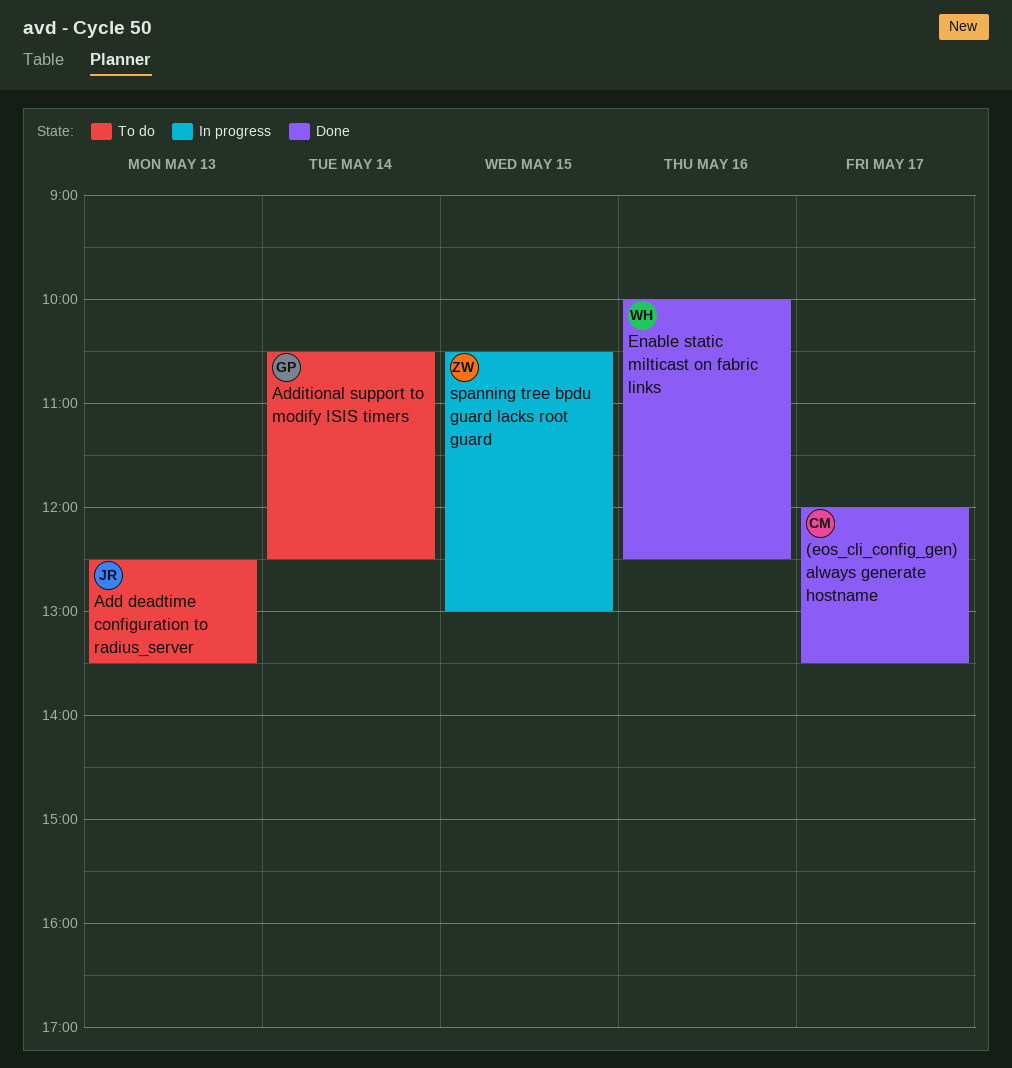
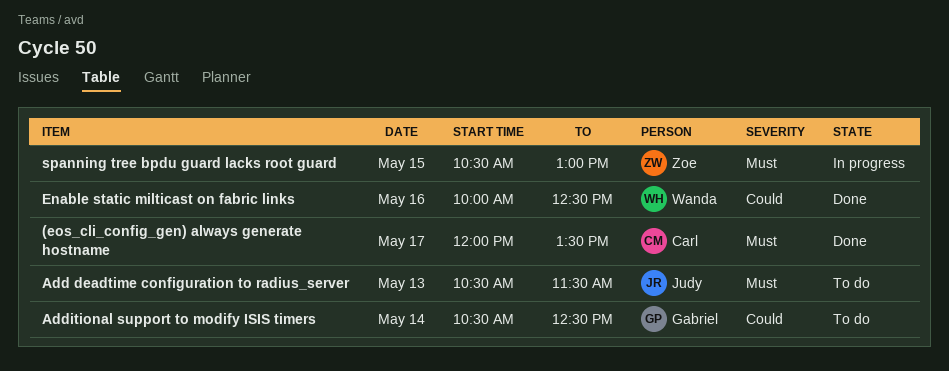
Add deadtime configuration to radius_server, begins: 12:30 -> 10:30
Add deadtime configuration to radius_server, ends: 13:30 -> 11:30

